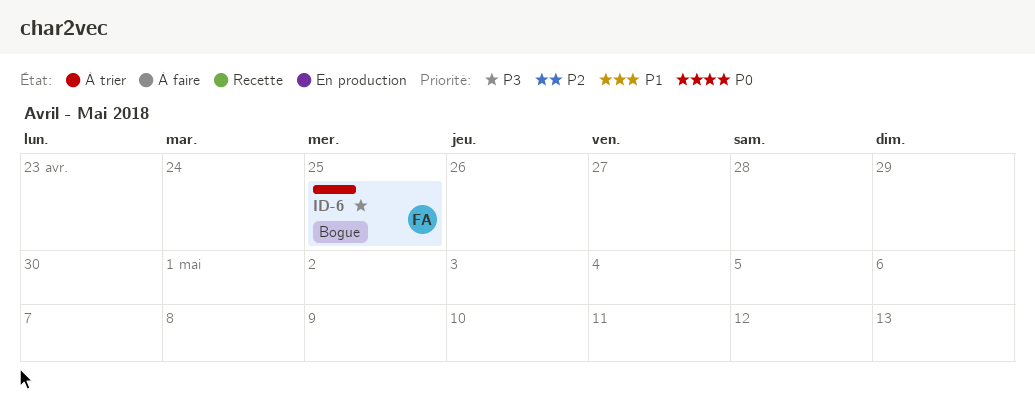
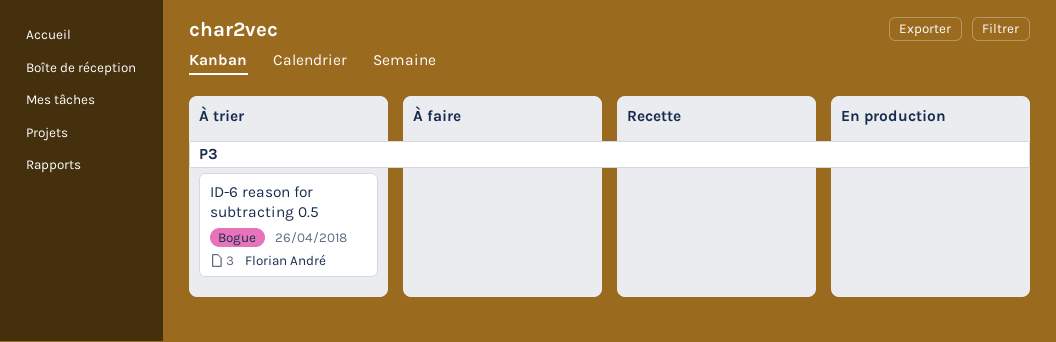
ID-6, due: Apr 25 -> Apr 26

